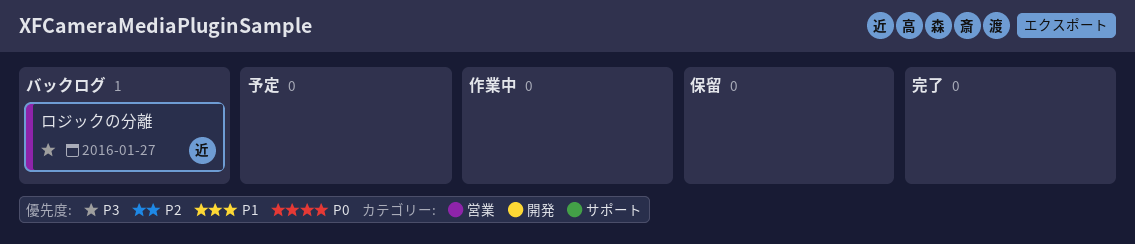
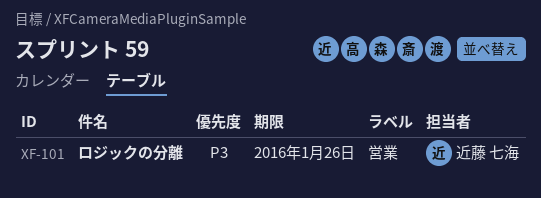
ロジックの分離, due: Jan 27 -> Jan 26

